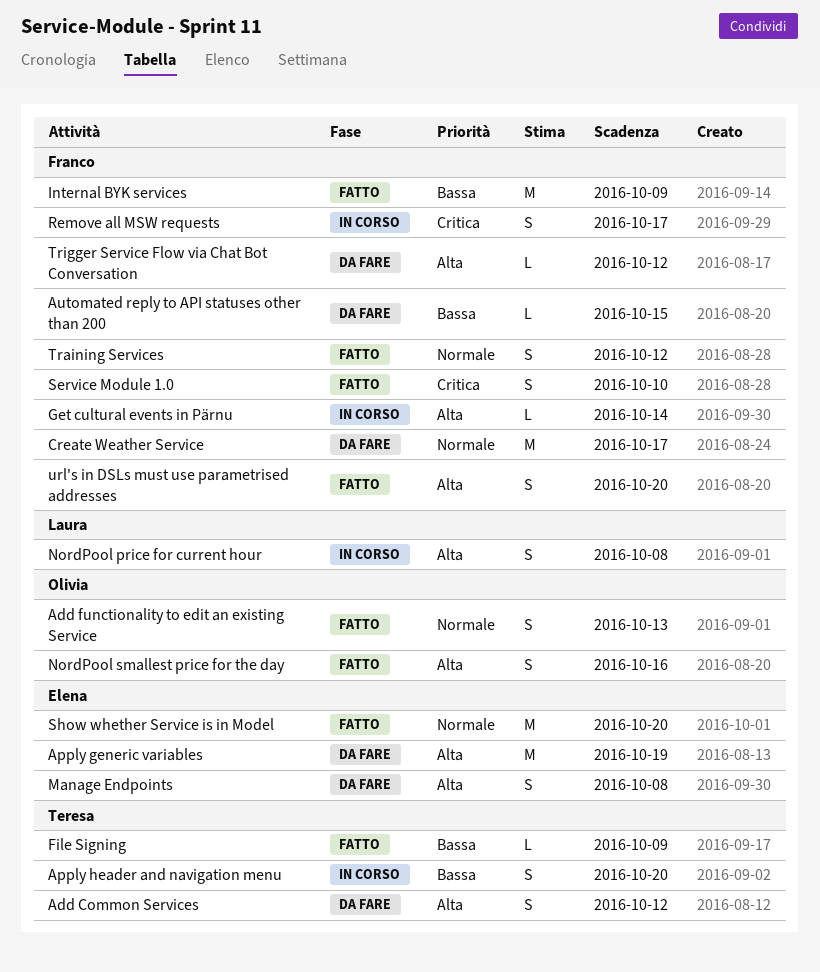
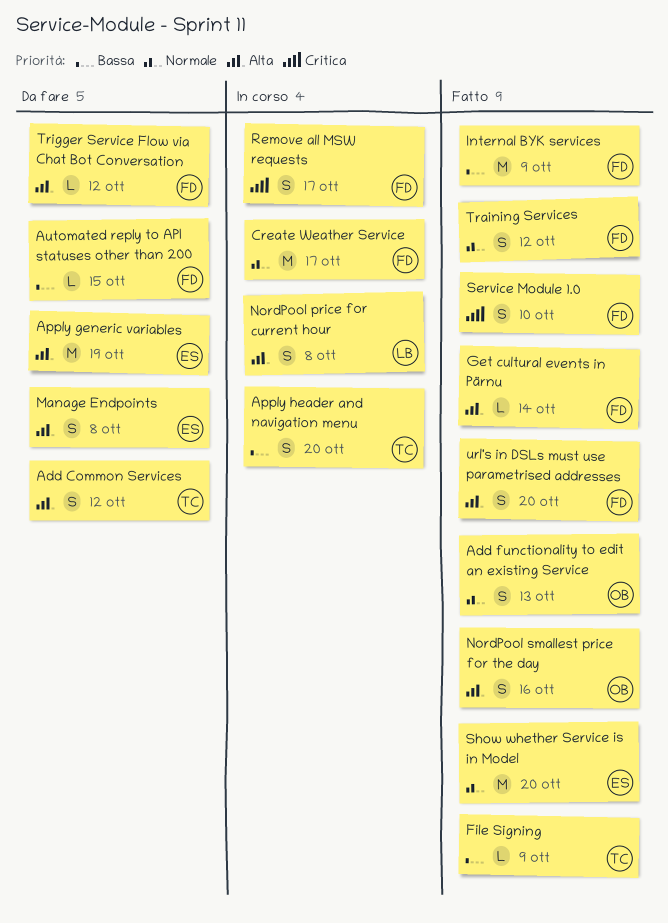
Create Weather Service, status: Da fare -> In corso
Get cultural events in Pärnu, status: In corso -> Fatto

